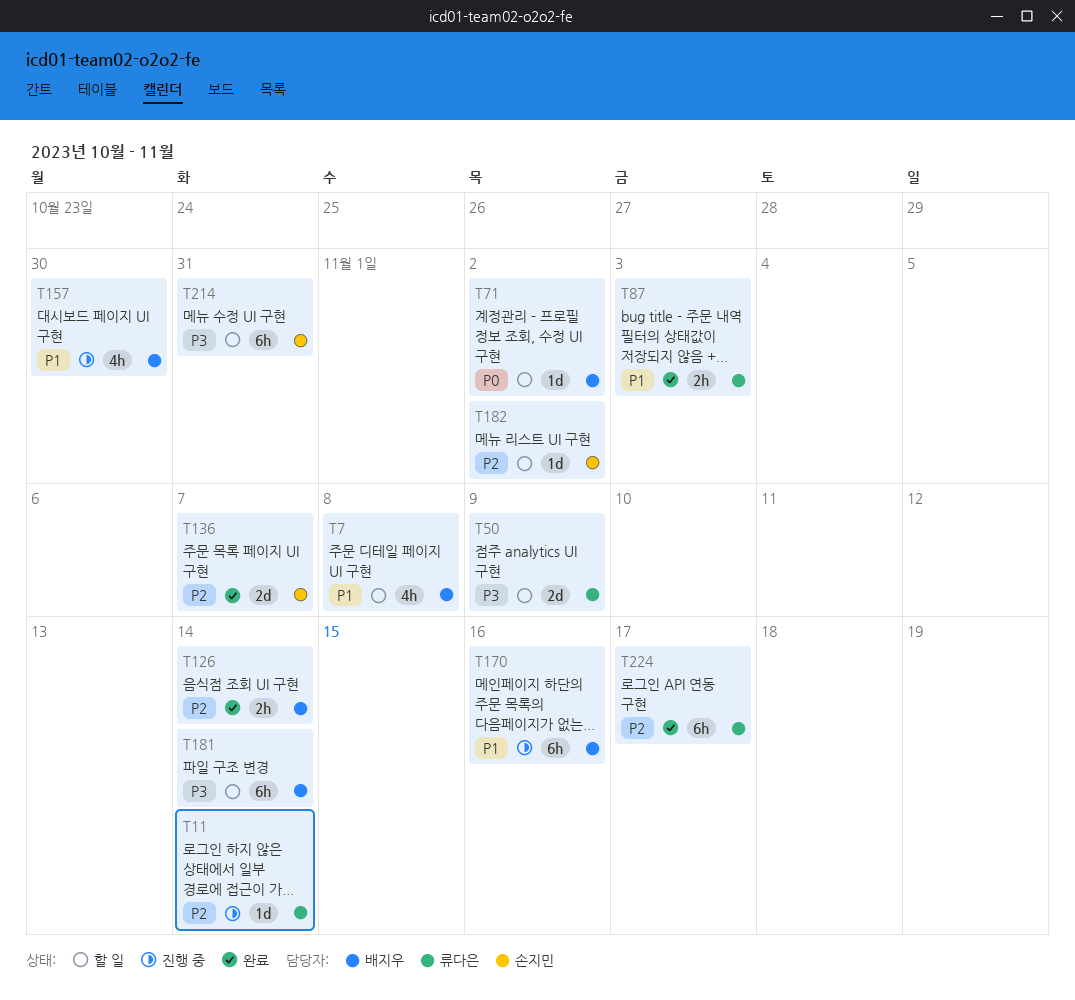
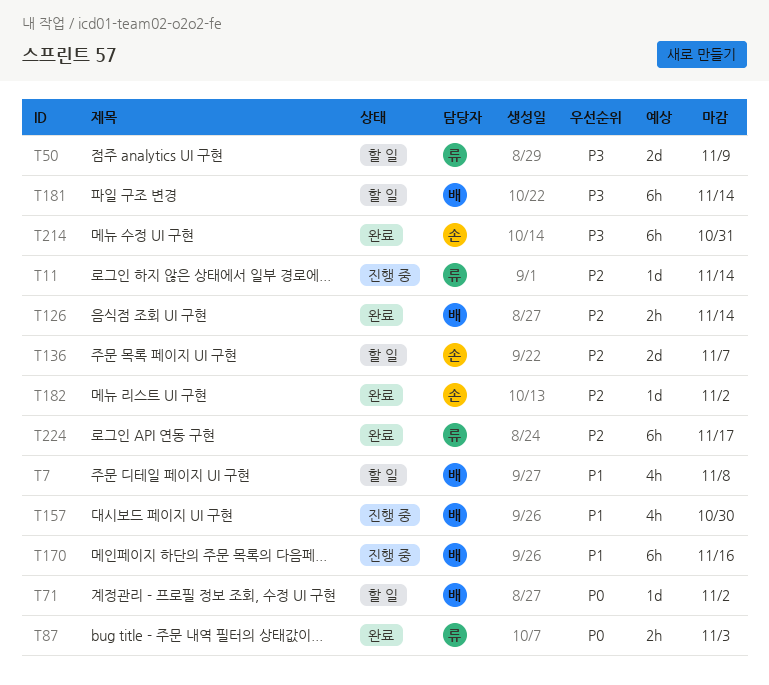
T87, priority: P1 -> P0
T136, status: 완료 -> 할 일
T182, status: 할 일 -> 완료
T214, status: 할 일 -> 완료

